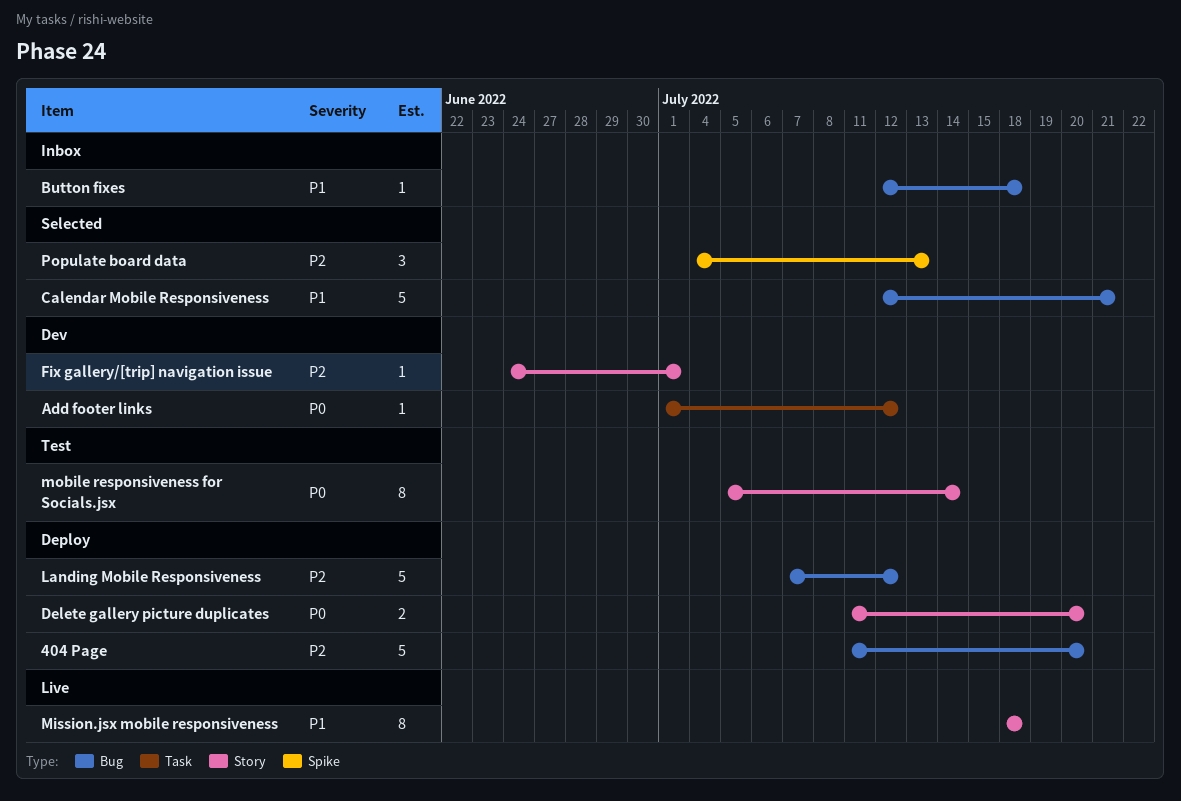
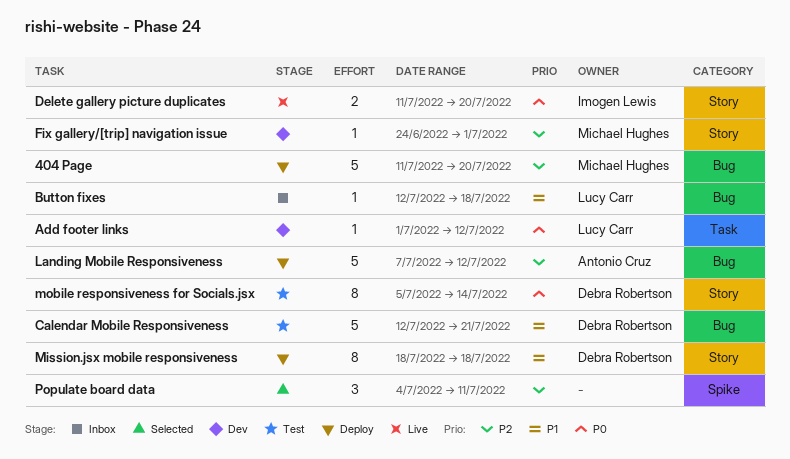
Calendar Mobile Responsiveness, status: Selected -> Test
Delete gallery picture duplicates, status: Deploy -> Live
Mission.jsx mobile responsiveness, status: Live -> Deploy
Populate board data, due: Jul 13 -> Jul 11

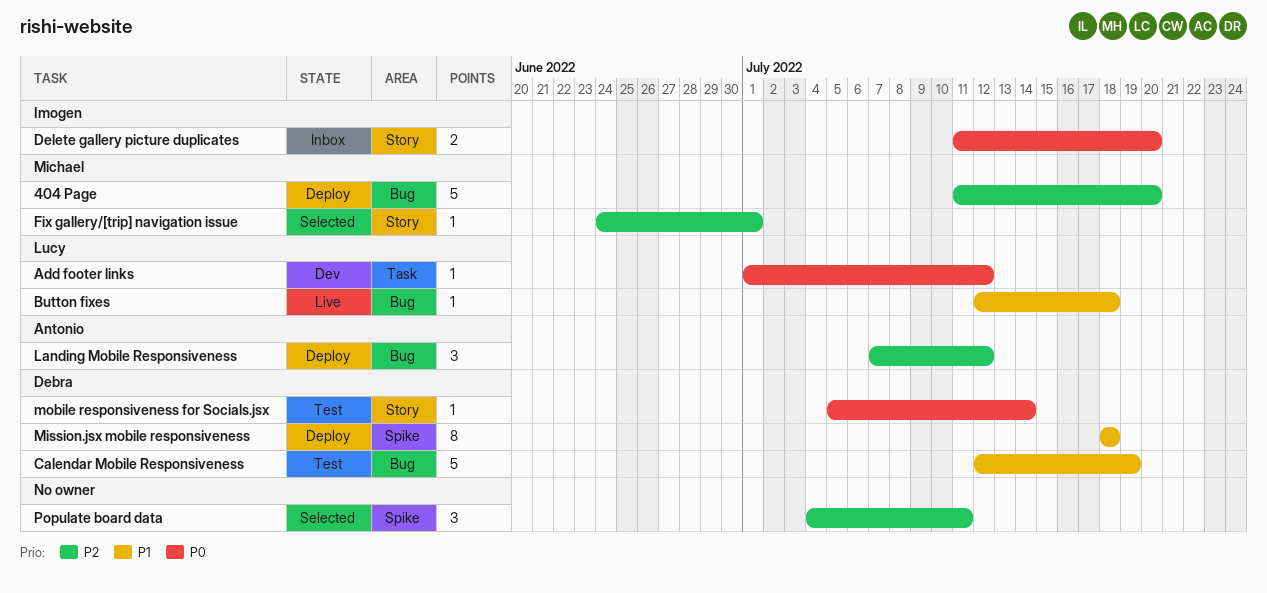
Button fixes, status: Inbox -> Live
Calendar Mobile Responsiveness, due: Jul 21 -> Jul 19
Delete gallery picture duplicates, status: Live -> Inbox
Fix gallery/[trip] navigation issue, status: Dev -> Selected
Landing Mobile Responsiveness, estimate: 5 -> 3
Mission.jsx mobile responsiveness, label: Story -> Spike
mobile responsiveness for Socials.jsx, estimate: 8 -> 1

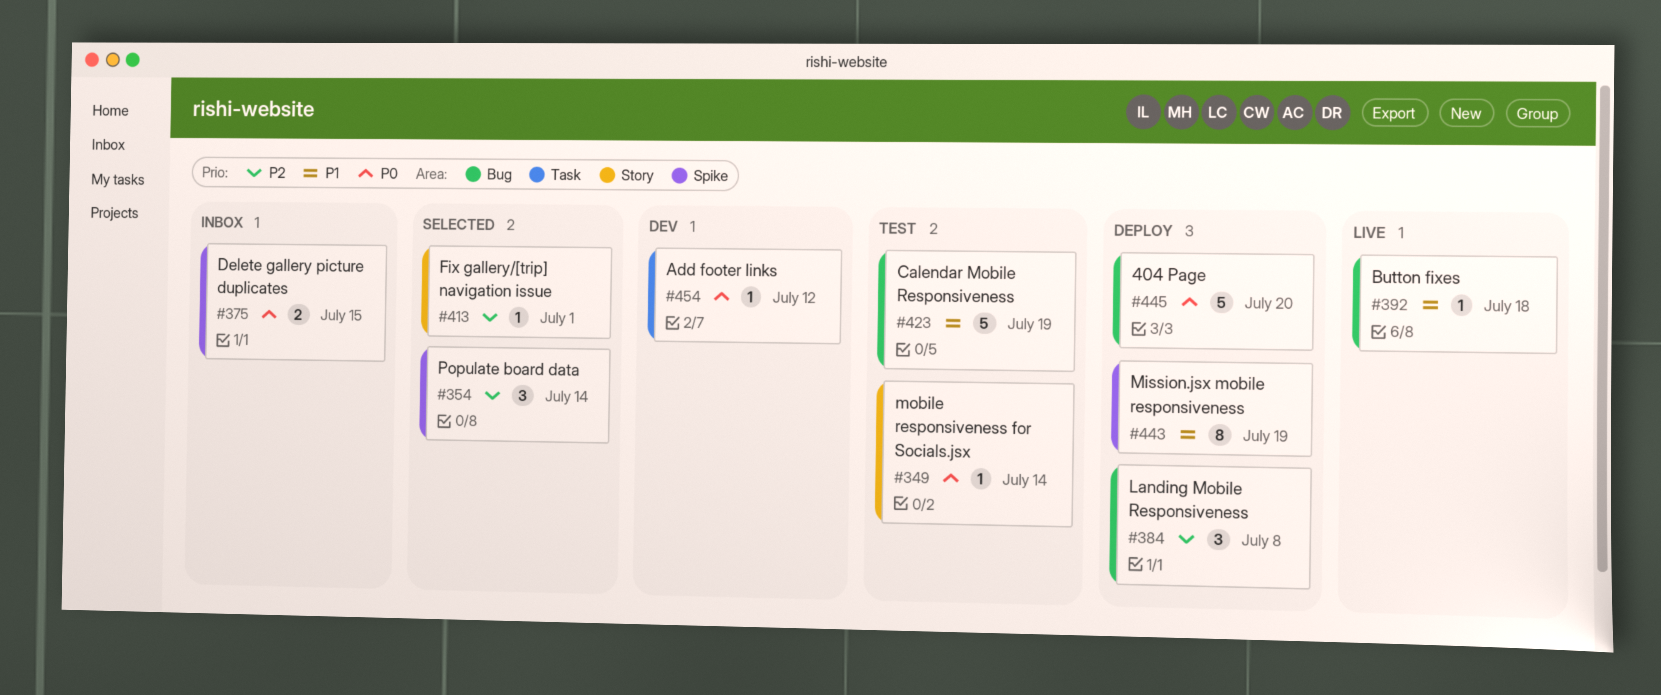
404 Page, priority: P2 -> P0
Delete gallery picture duplicates, label: Story -> Spike
Delete gallery picture duplicates, due: Jul 20 -> Jul 15
Landing Mobile Responsiveness, due: Jul 12 -> Jul 8
Mission.jsx mobile responsiveness, due: Jul 18 -> Jul 19
Populate board data, due: Jul 11 -> Jul 14

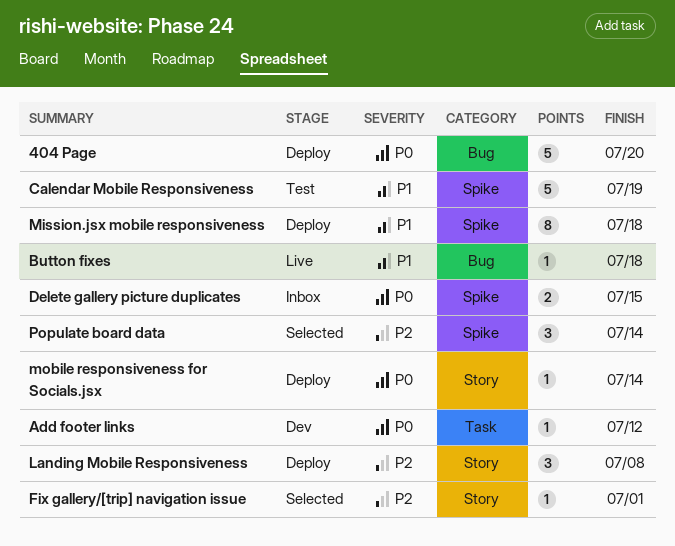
Calendar Mobile Responsiveness, label: Bug -> Spike
Landing Mobile Responsiveness, label: Bug -> Story
Mission.jsx mobile responsiveness, due: Jul 19 -> Jul 18
mobile responsiveness for Socials.jsx, status: Test -> Deploy

